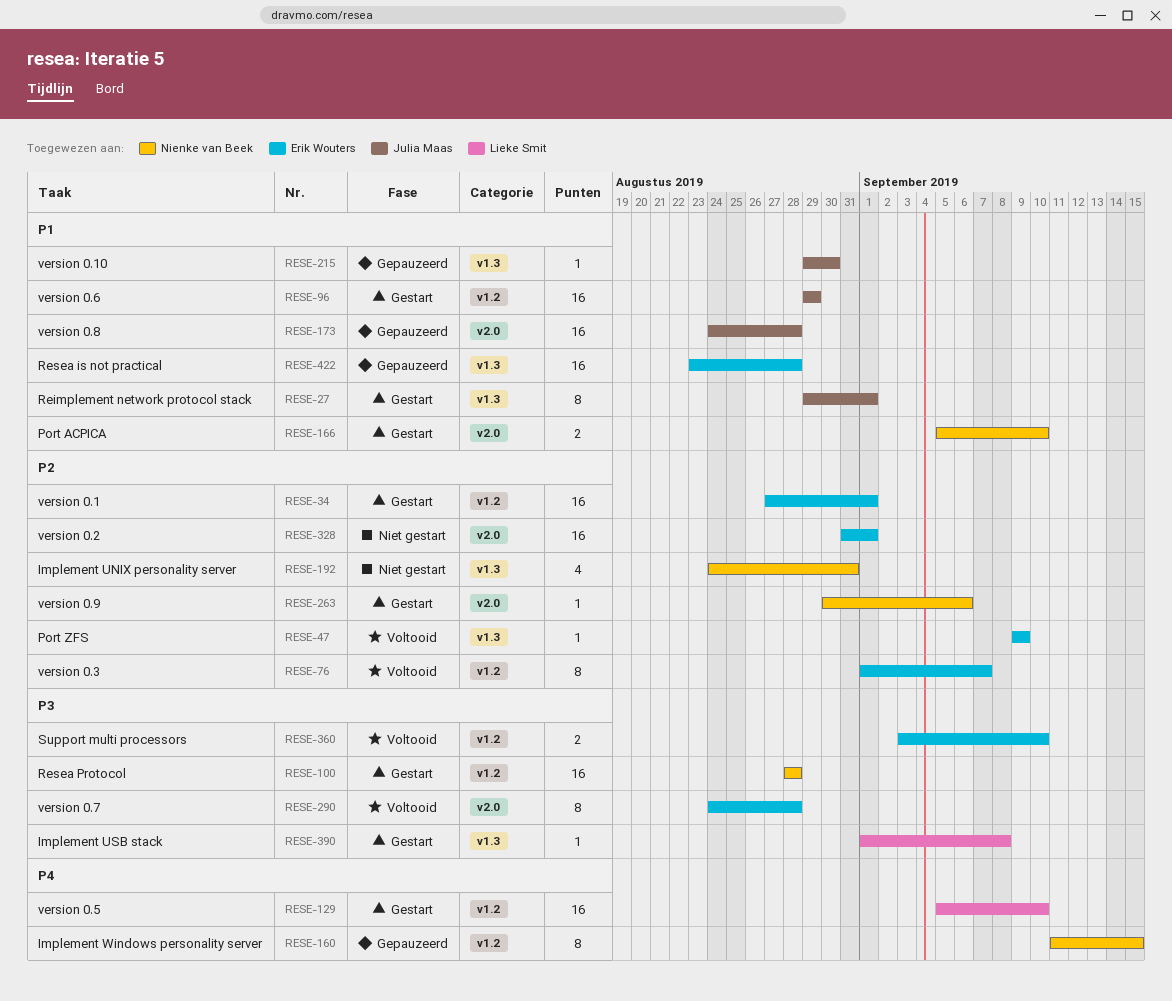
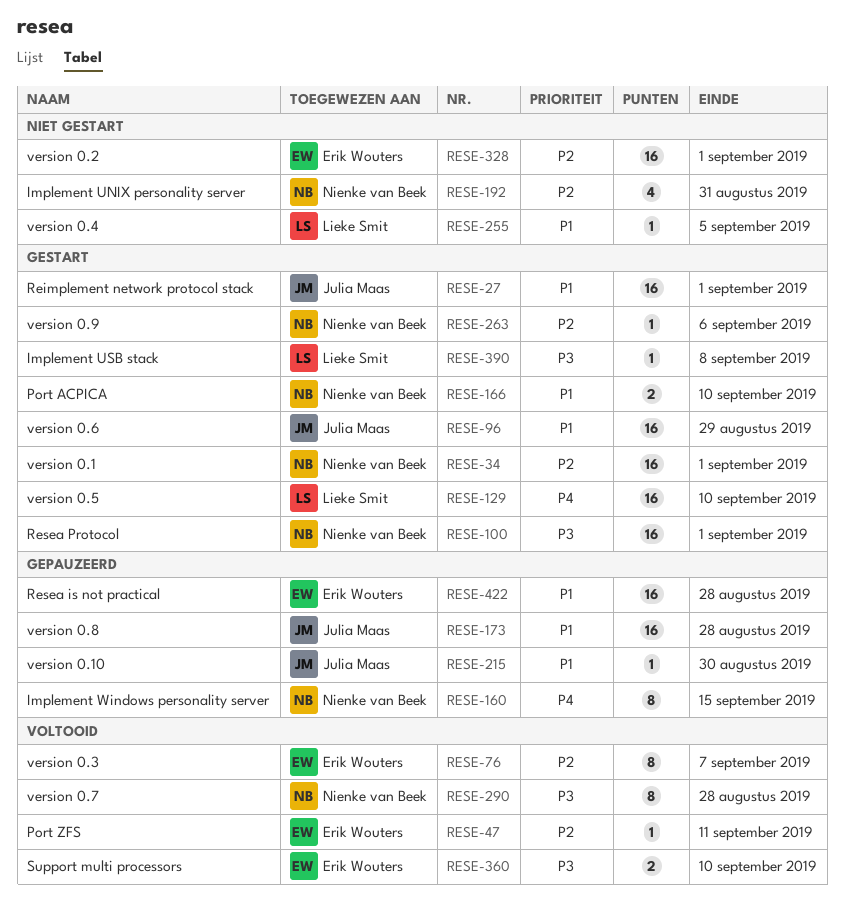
RESE-27, estimate: 8 -> 16
RESE-34, owner: Erik Wouters -> Nienke van Beek
RESE-47, due: Sep 9 -> Sep 11
RESE-100, due: Aug 28 -> Sep 1
RESE-255: none -> present
RESE-290, owner: Erik Wouters -> Nienke van Beek

